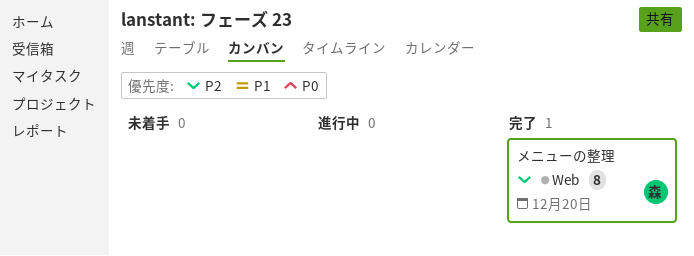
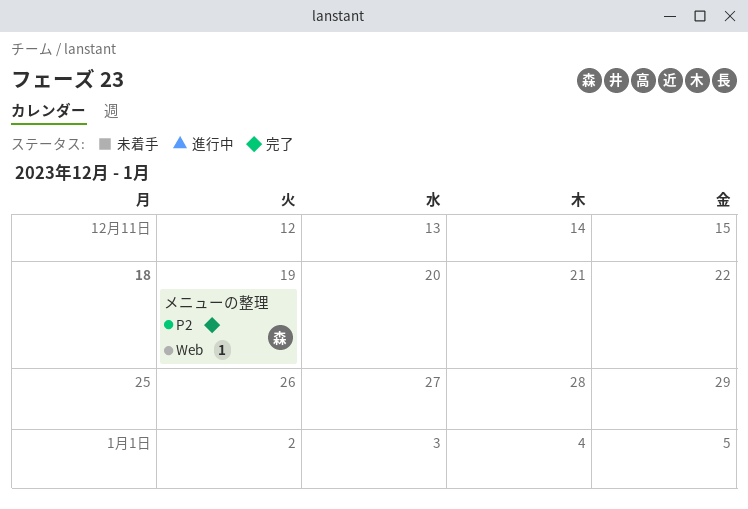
メニューの整理, estimate: 8 -> 1
メニューの整理, due: Dec 20 -> Dec 19

